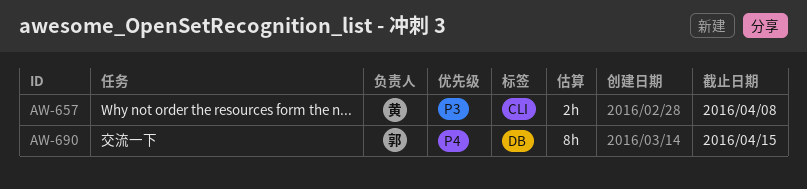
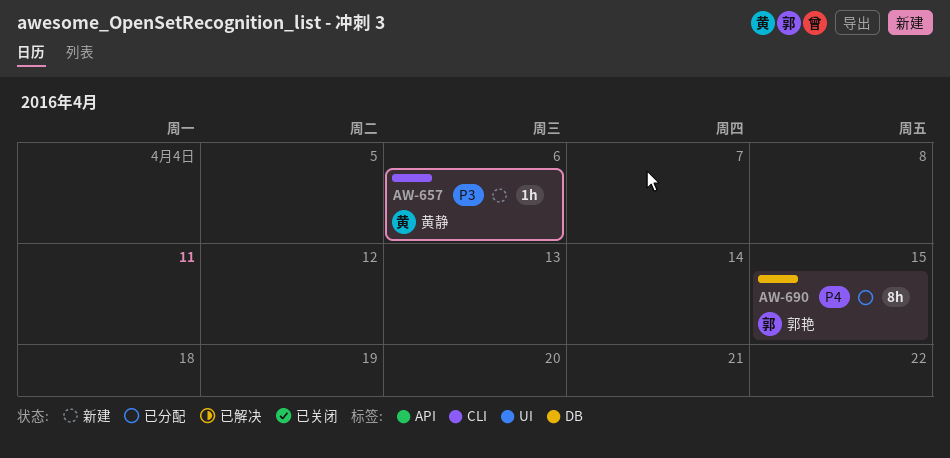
AW-657, estimate: 2h -> 1h
AW-657, due: Apr 8 -> Apr 6

